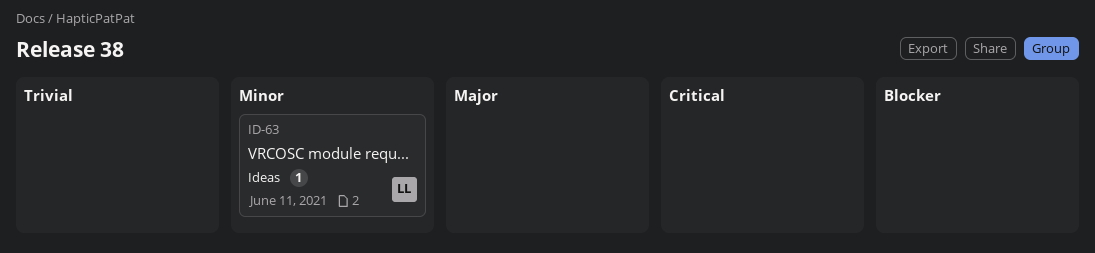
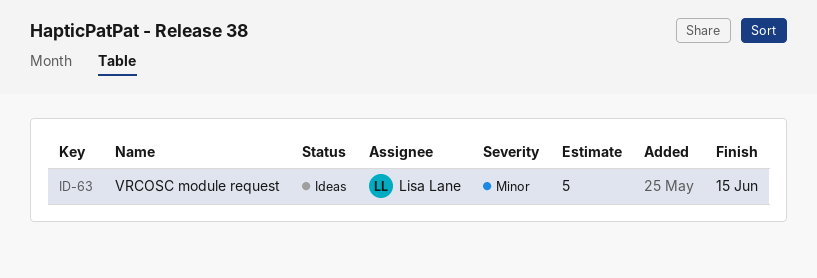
ID-63, estimate: 1 -> 5
ID-63, due: Jun 11 -> Jun 15

